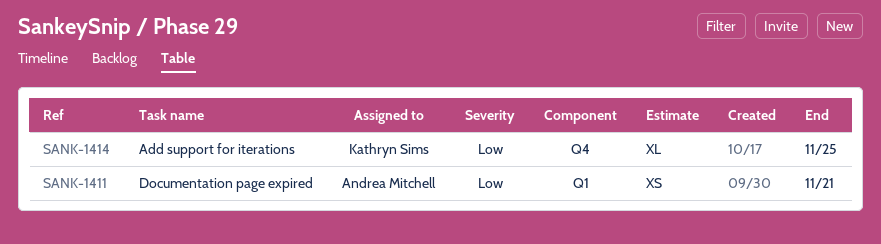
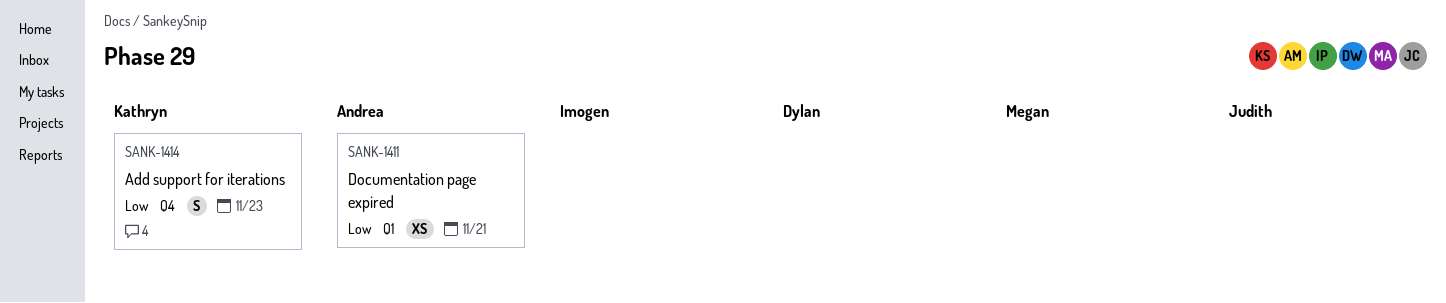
SANK-1414, estimate: XL -> S
SANK-1414, due: Nov 25 -> Nov 23

